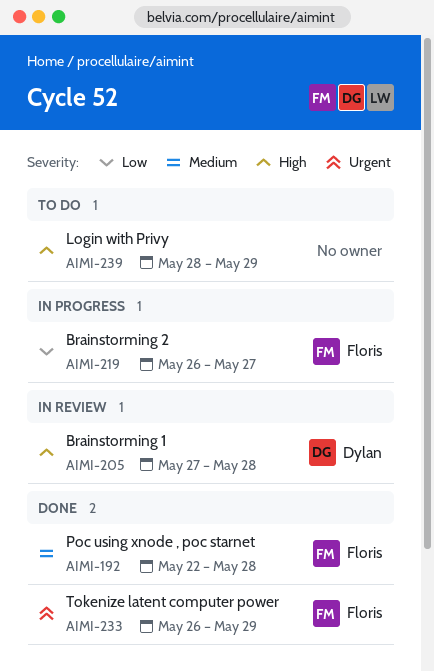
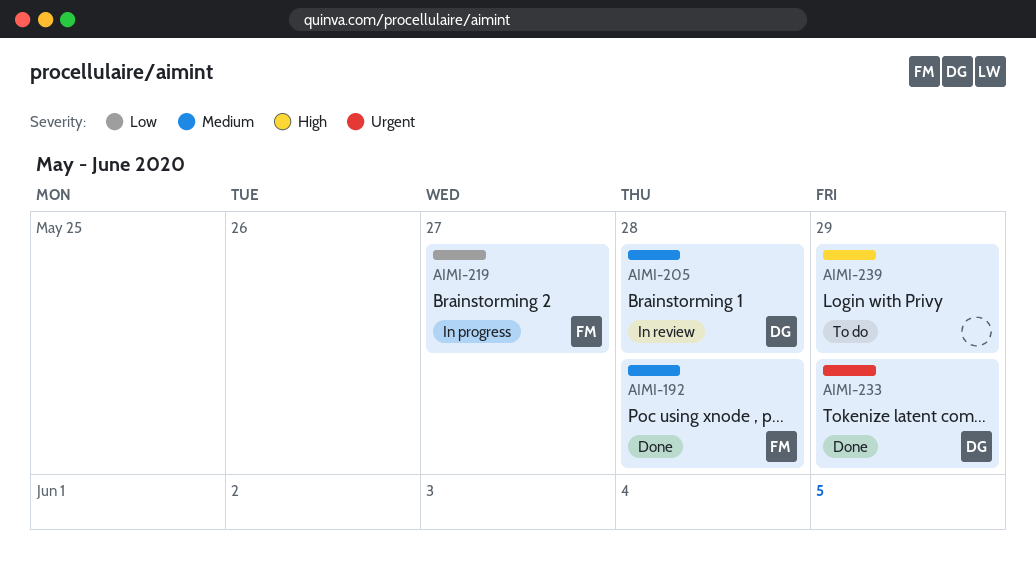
AIMI-205, priority: High -> Medium
AIMI-233, owner: Floris -> Dylan

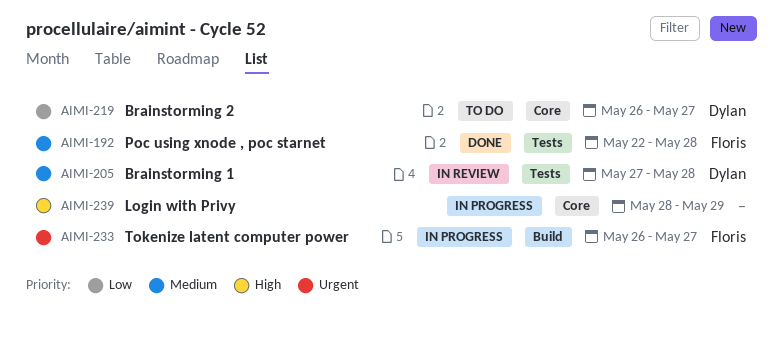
AIMI-219, status: In progress -> To do
AIMI-219, owner: Floris -> Dylan
AIMI-233, status: Done -> In progress
AIMI-233, owner: Dylan -> Floris
AIMI-233, due: May 29 -> May 27
AIMI-239, status: To do -> In progress

